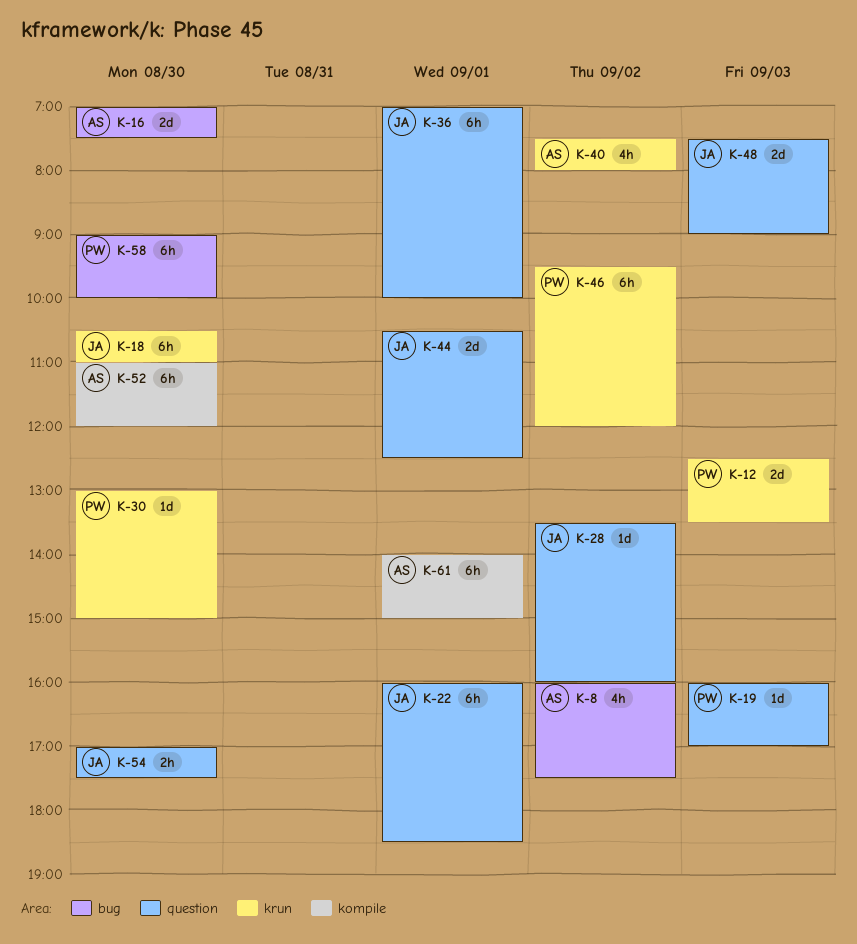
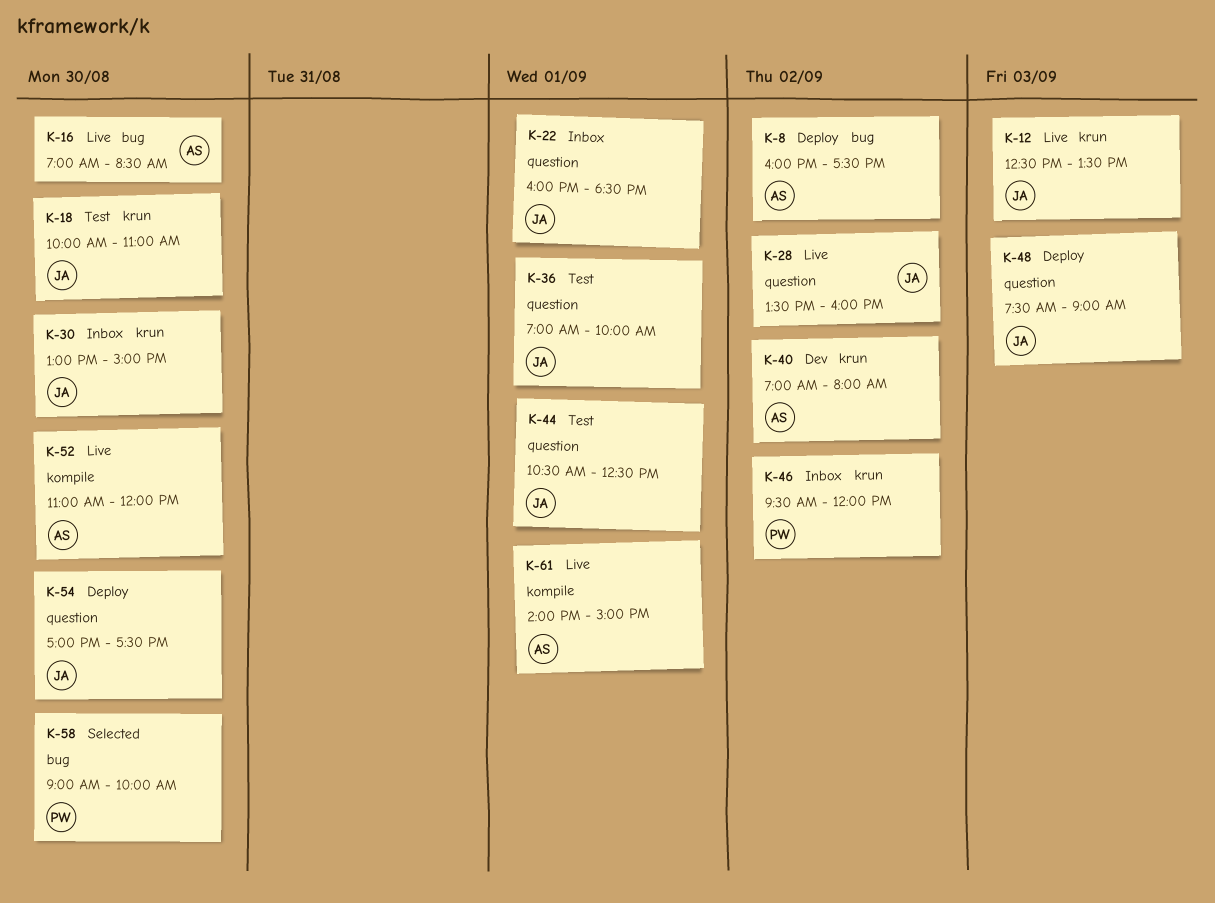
K-12, owner: PW -> JA
K-16, ends: 07:30 -> 08:30
K-18, begins: 10:30 -> 10:00
K-19: present -> none
K-30, owner: PW -> JA
K-40, begins: 07:30 -> 07:00

